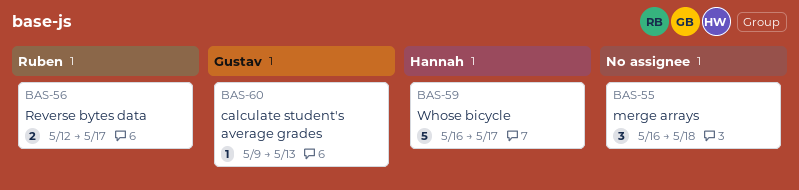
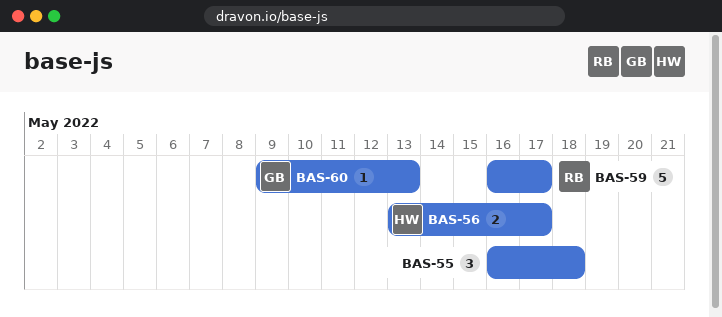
BAS-56, owner: Ruben -> Hannah
BAS-56, start: May 12 -> May 13
BAS-59, owner: Hannah -> Ruben

